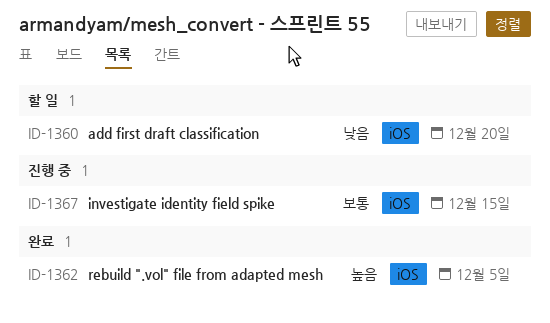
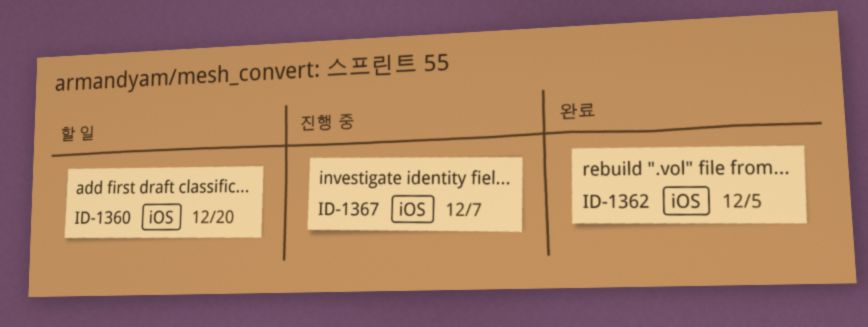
ID-1367, due: Dec 15 -> Dec 7

